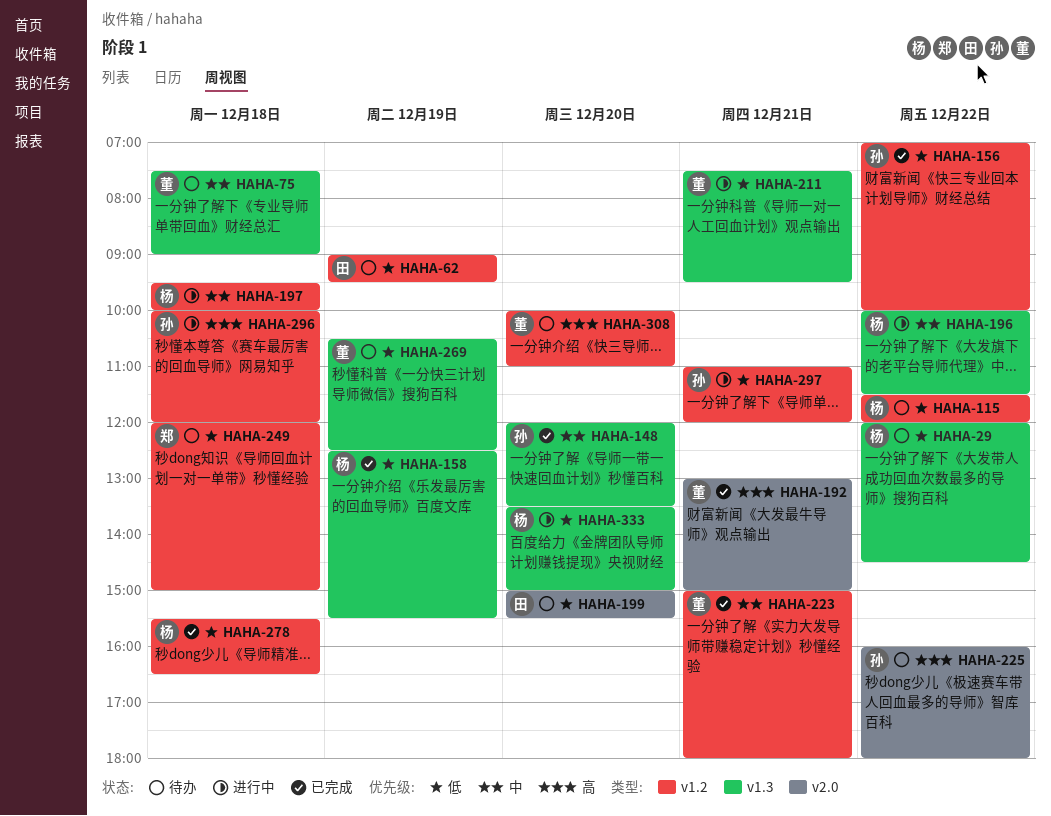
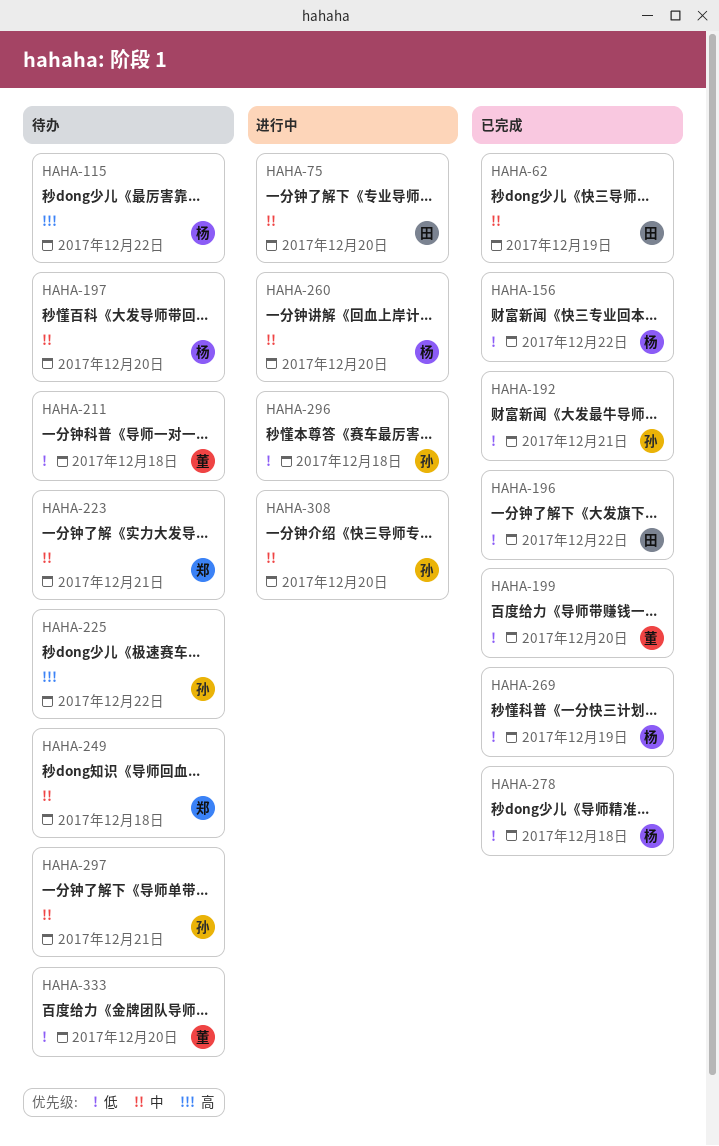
HAHA-29: present -> none
HAHA-62, status: 待办 -> 已完成
HAHA-62, priority: 低 -> 中
HAHA-75, status: 待办 -> 进行中
HAHA-75, owner: 董 -> 田
HAHA-75, day: Dec 18 -> Dec 20
HAHA-115, priority: 低 -> 高
HAHA-148: present -> none
HAHA-156, owner: 孙 -> 杨
HAHA-158: present -> none
HAHA-192, owner: 董 -> 孙
HAHA-192, priority: 高 -> 低
HAHA-196, status: 进行中 -> 已完成
HAHA-196, owner: 杨 -> 田
HAHA-196, priority: 中 -> 低
HAHA-197, status: 进行中 -> 待办
HAHA-197, day: Dec 18 -> Dec 20
HAHA-199, status: 待办 -> 已完成
HAHA-199, owner: 田 -> 董
HAHA-211, status: 进行中 -> 待办
HAHA-211, day: Dec 21 -> Dec 18
HAHA-223, status: 已完成 -> 待办
HAHA-223, owner: 董 -> 郑
HAHA-249, priority: 低 -> 中
HAHA-260: none -> present
HAHA-269, status: 待办 -> 已完成
HAHA-269, owner: 董 -> 杨
HAHA-296, priority: 高 -> 低
HAHA-297, status: 进行中 -> 待办
HAHA-297, priority: 低 -> 中
HAHA-308, status: 待办 -> 进行中
HAHA-308, owner: 董 -> 孙
HAHA-308, priority: 高 -> 中
HAHA-333, status: 进行中 -> 待办
HAHA-333, owner: 杨 -> 董

